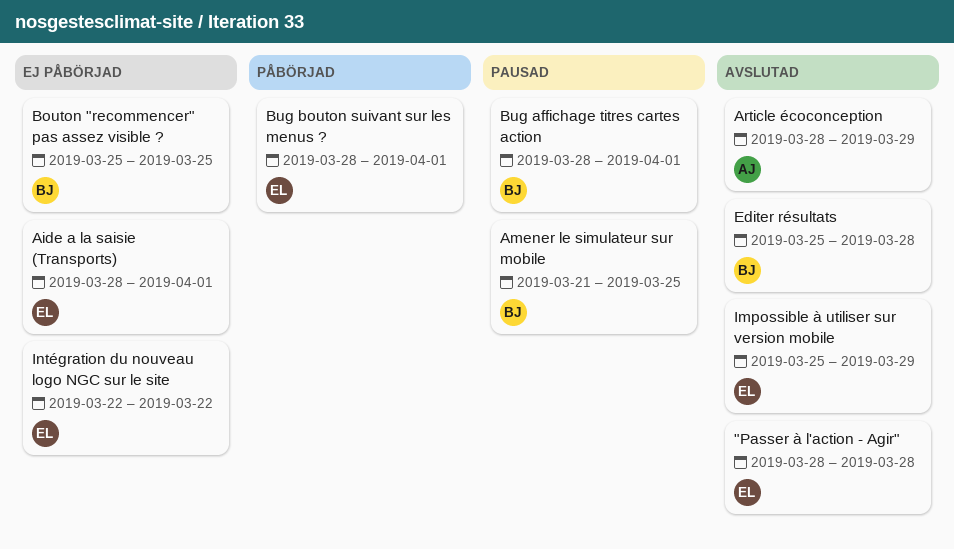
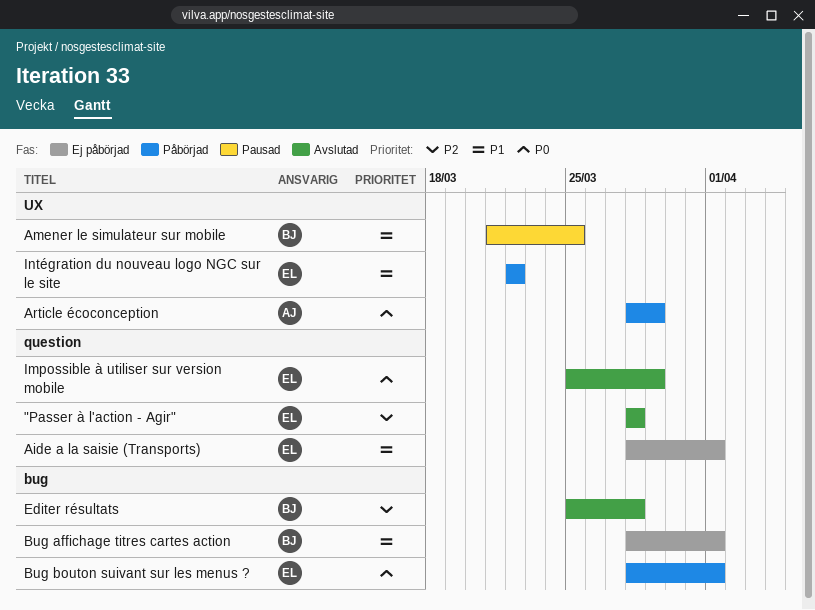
Article écoconception, status: Avslutad -> Påbörjad
Bouton "recommencer" pas assez visible ?: present -> none
Bug affichage titres cartes action, status: Pausad -> Ej påbörjad
Intégration du nouveau logo NGC sur le site, status: Ej påbörjad -> Påbörjad

